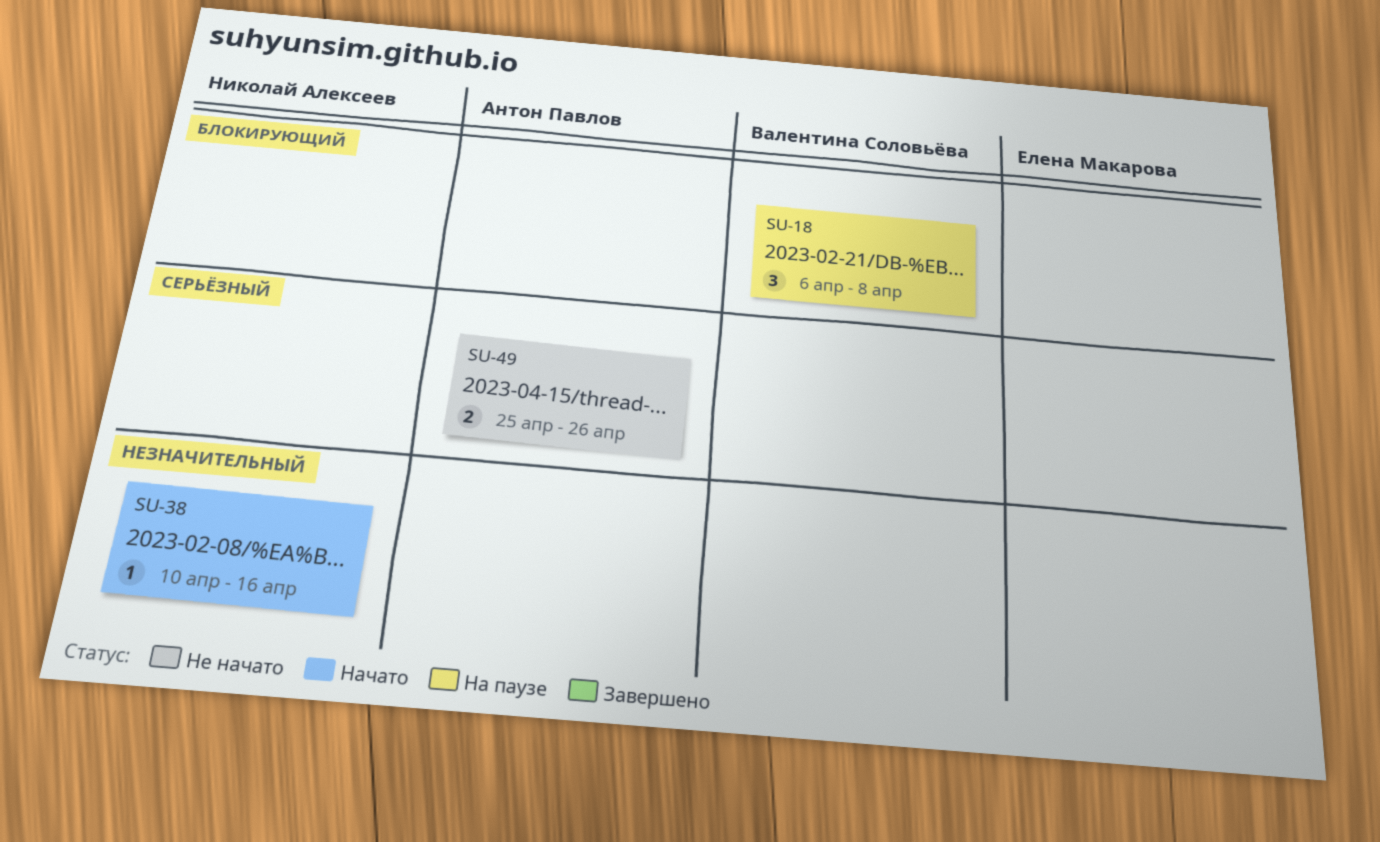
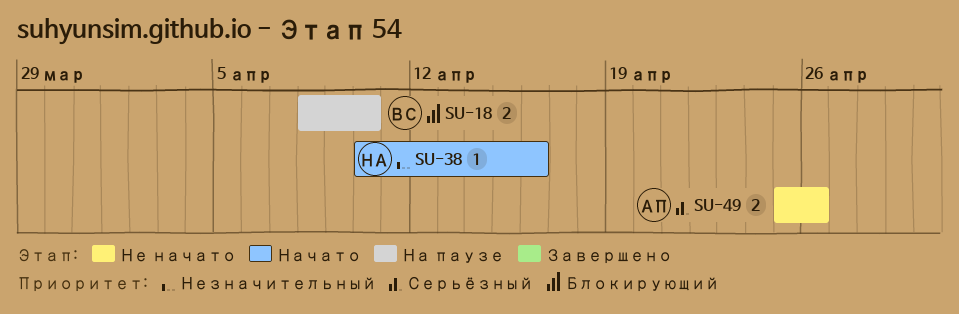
SU-18, estimate: 3 -> 2
SU-18, start: Apr 6 -> Apr 8
SU-18, due: Apr 8 -> Apr 10

